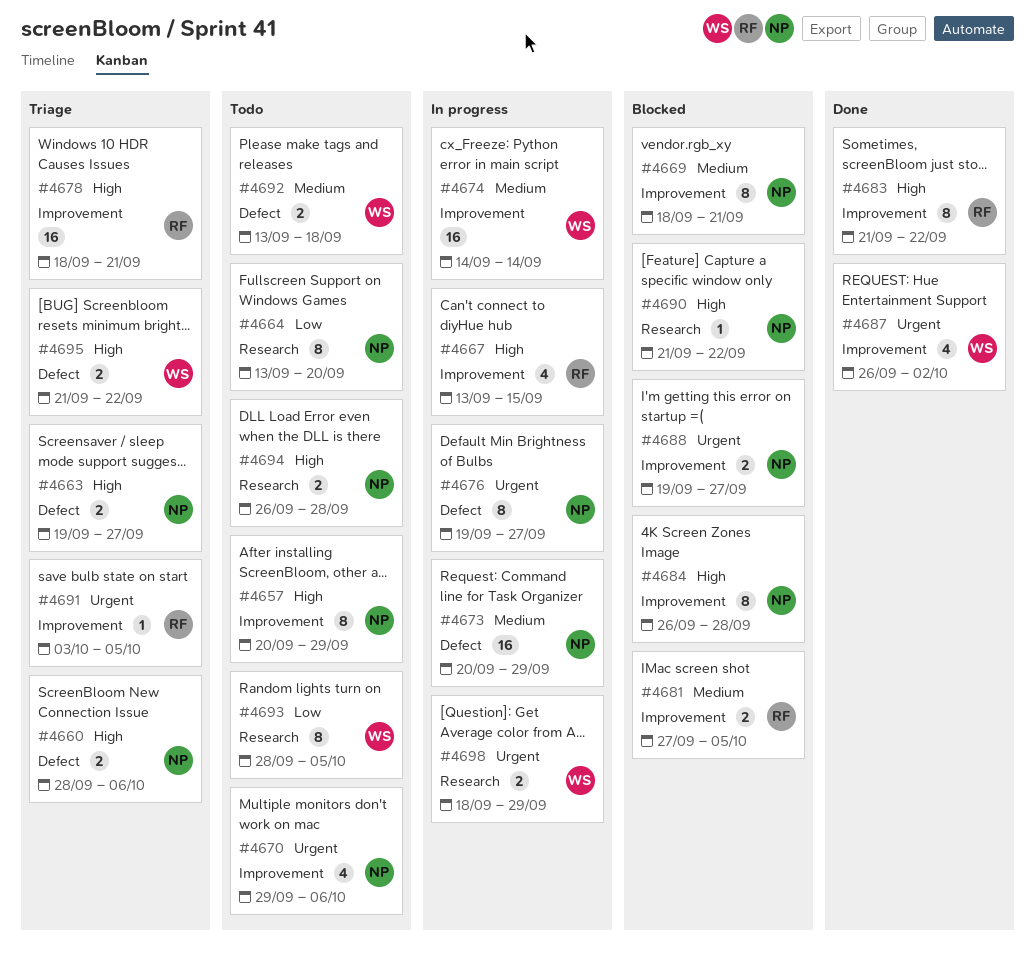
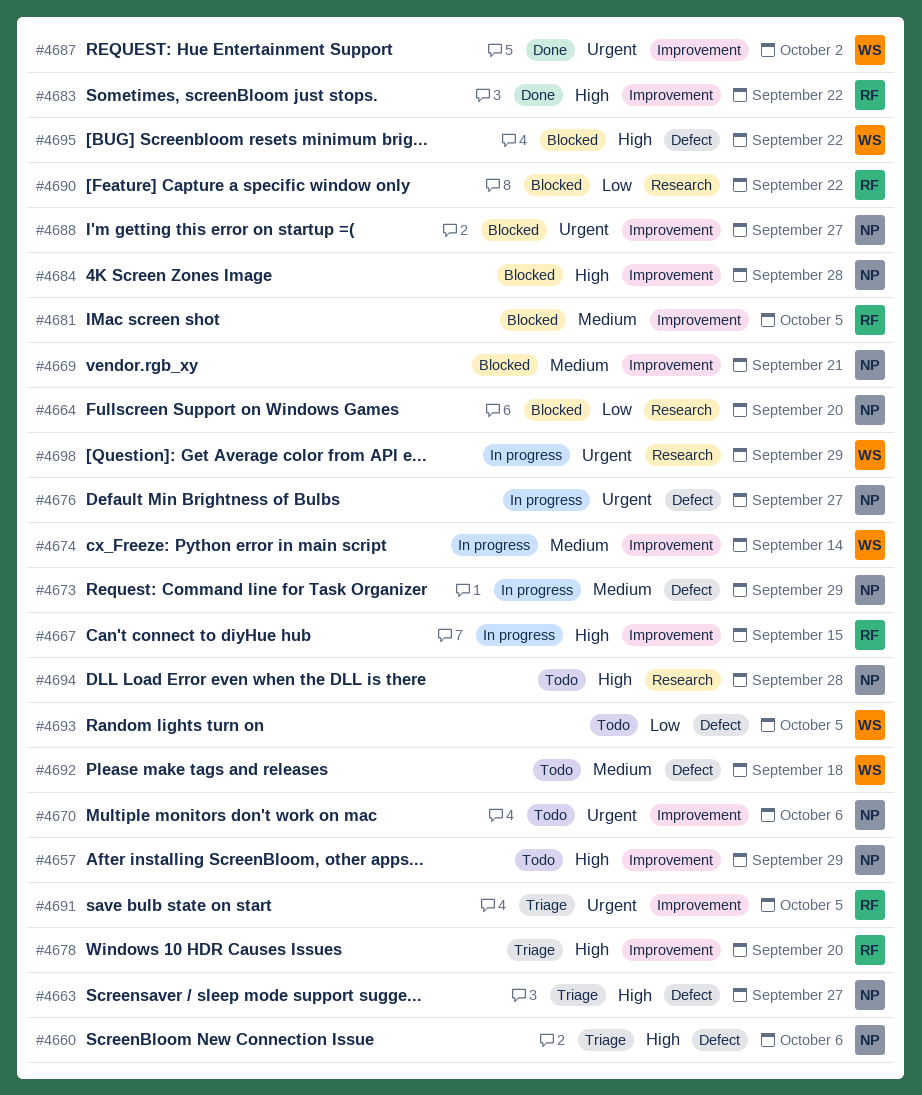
#4664, status: Todo -> Blocked
#4678, due: Sep 21 -> Sep 20
#4690, owner: NP -> RF
#4690, priority: High -> Low
#4693, label: Research -> Defect
#4695, status: Triage -> Blocked

